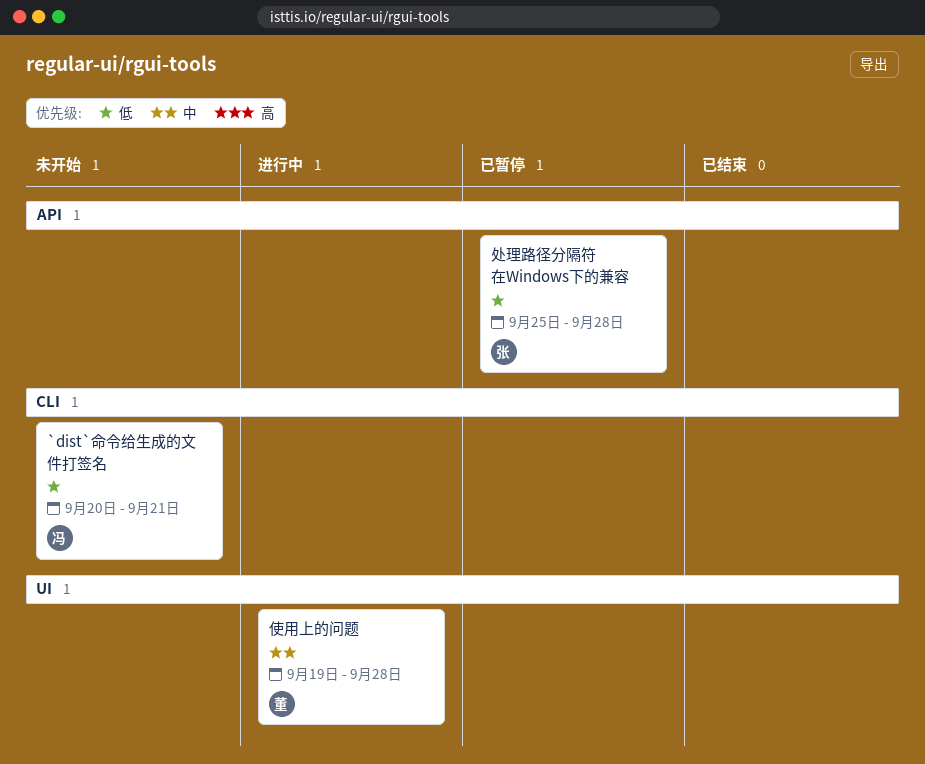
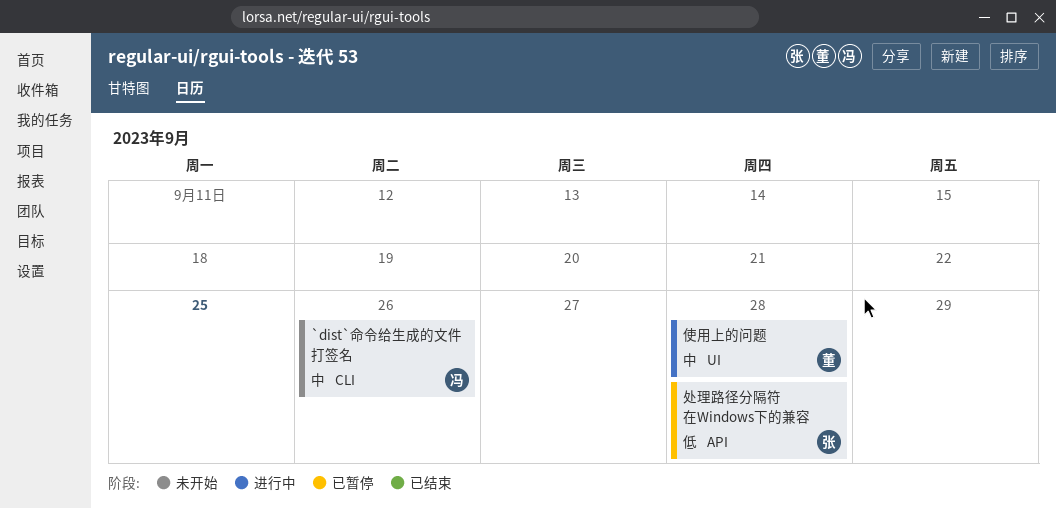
`dist`命令给生成的文件打签名, priority: 低 -> 中
`dist`命令给生成的文件打签名, due: Sep 21 -> Sep 26

